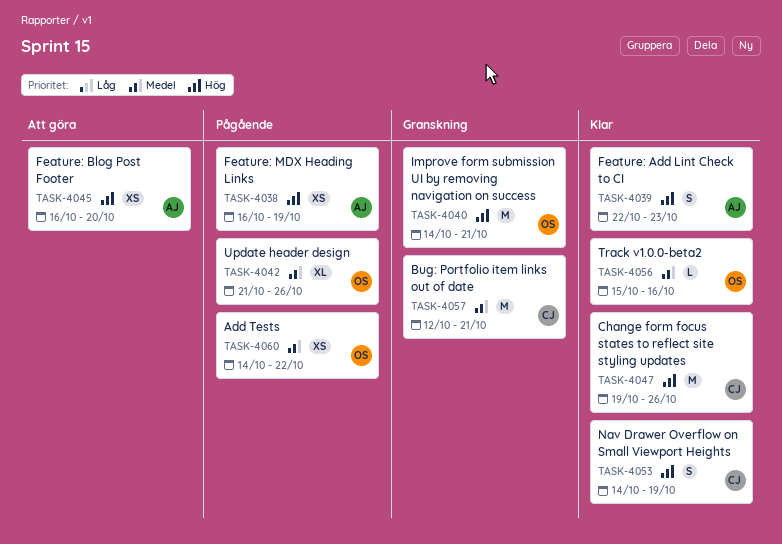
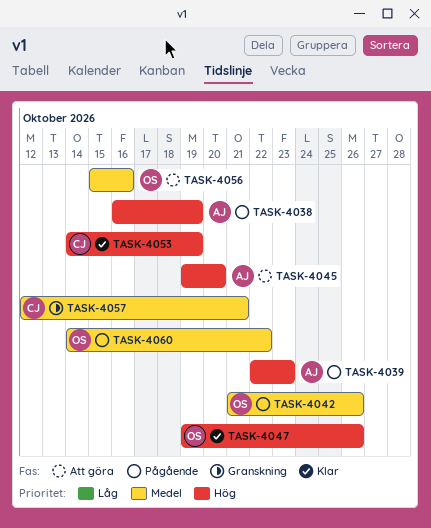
TASK-4039, status: Klar -> Pågående
TASK-4040: present -> none
TASK-4045, start: Oct 16 -> Oct 19
TASK-4047, owner: CJ -> OS
TASK-4056, status: Klar -> Att göra

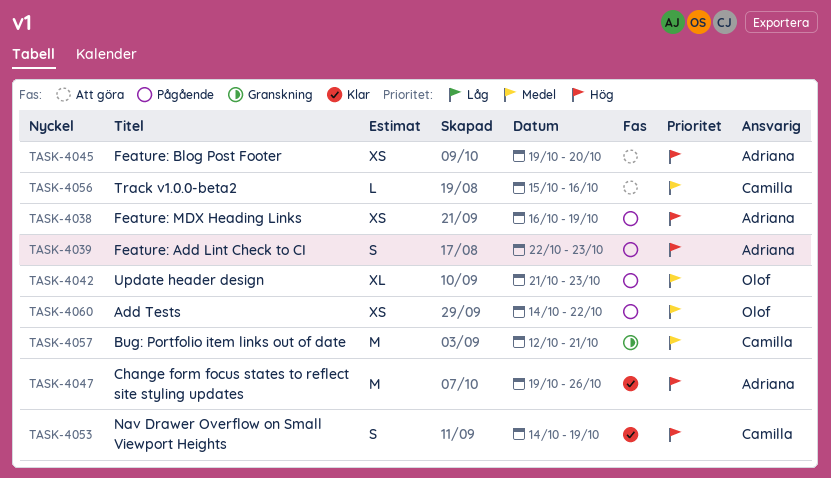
TASK-4042, due: Oct 26 -> Oct 23
TASK-4047, owner: Olof -> Adriana
TASK-4056, owner: Olof -> Camilla

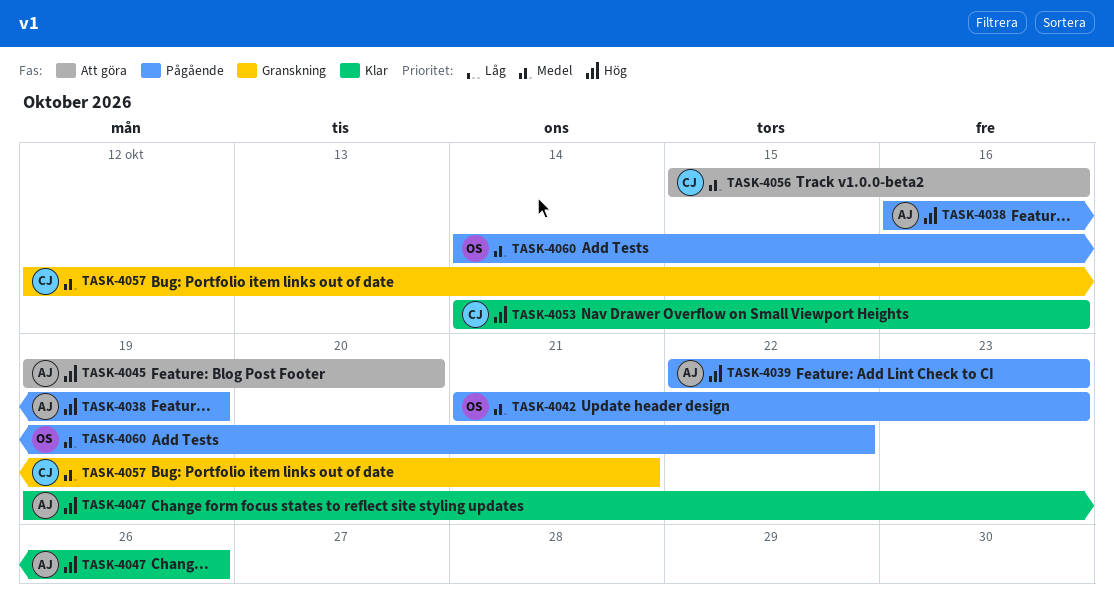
TASK-4053, due: Oct 19 -> Oct 16

